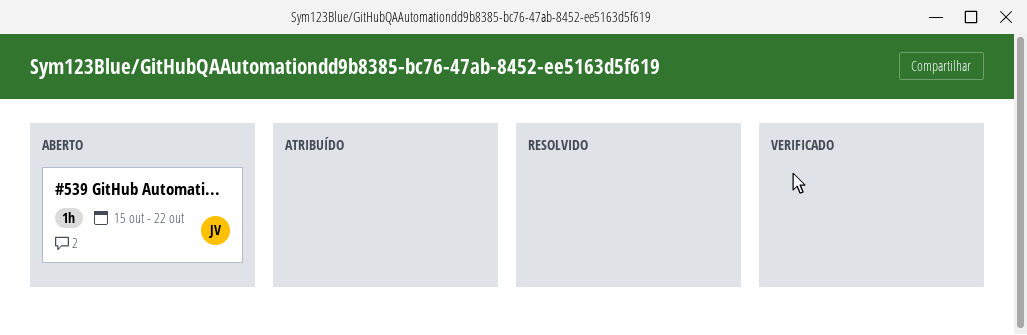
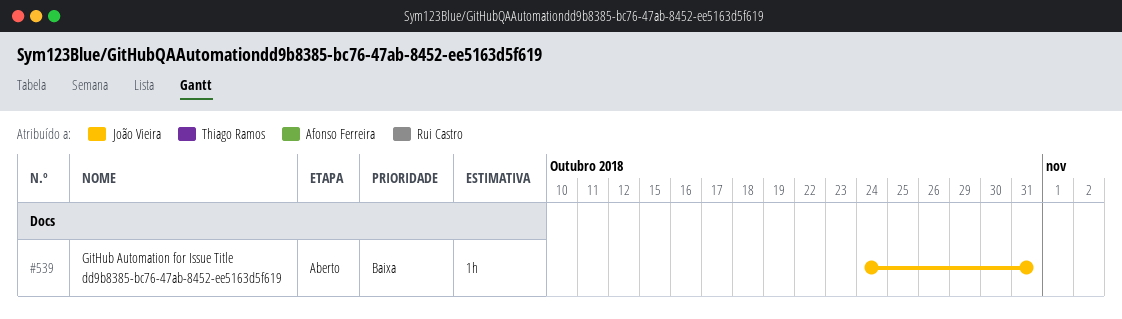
#539, start: Oct 15 -> Oct 24
#539, due: Oct 22 -> Oct 31

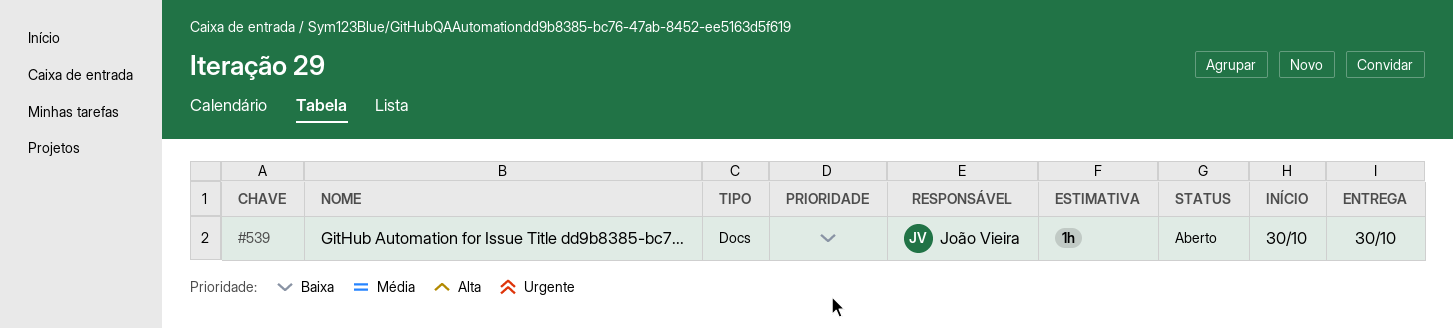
#539, start: Oct 24 -> Oct 30
#539, due: Oct 31 -> Oct 30

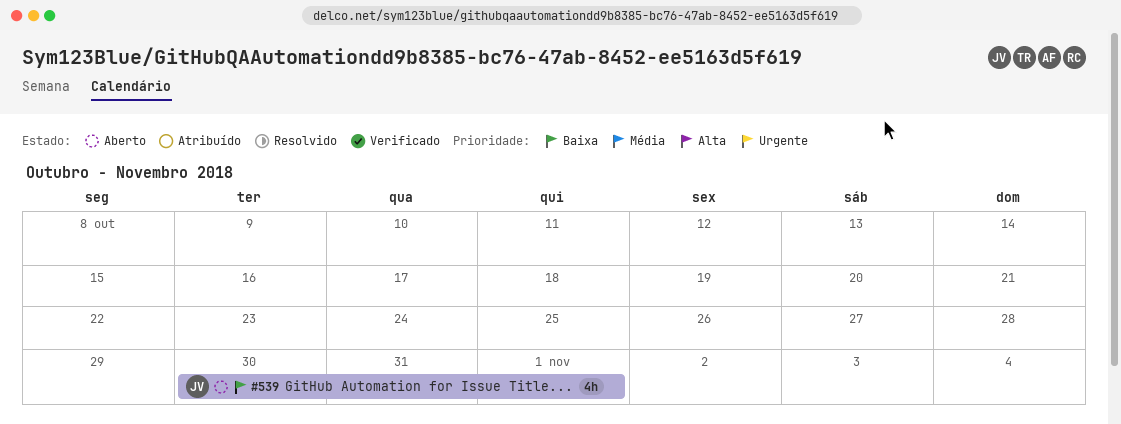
#539, estimate: 1h -> 4h
#539, due: Oct 30 -> Nov 1

